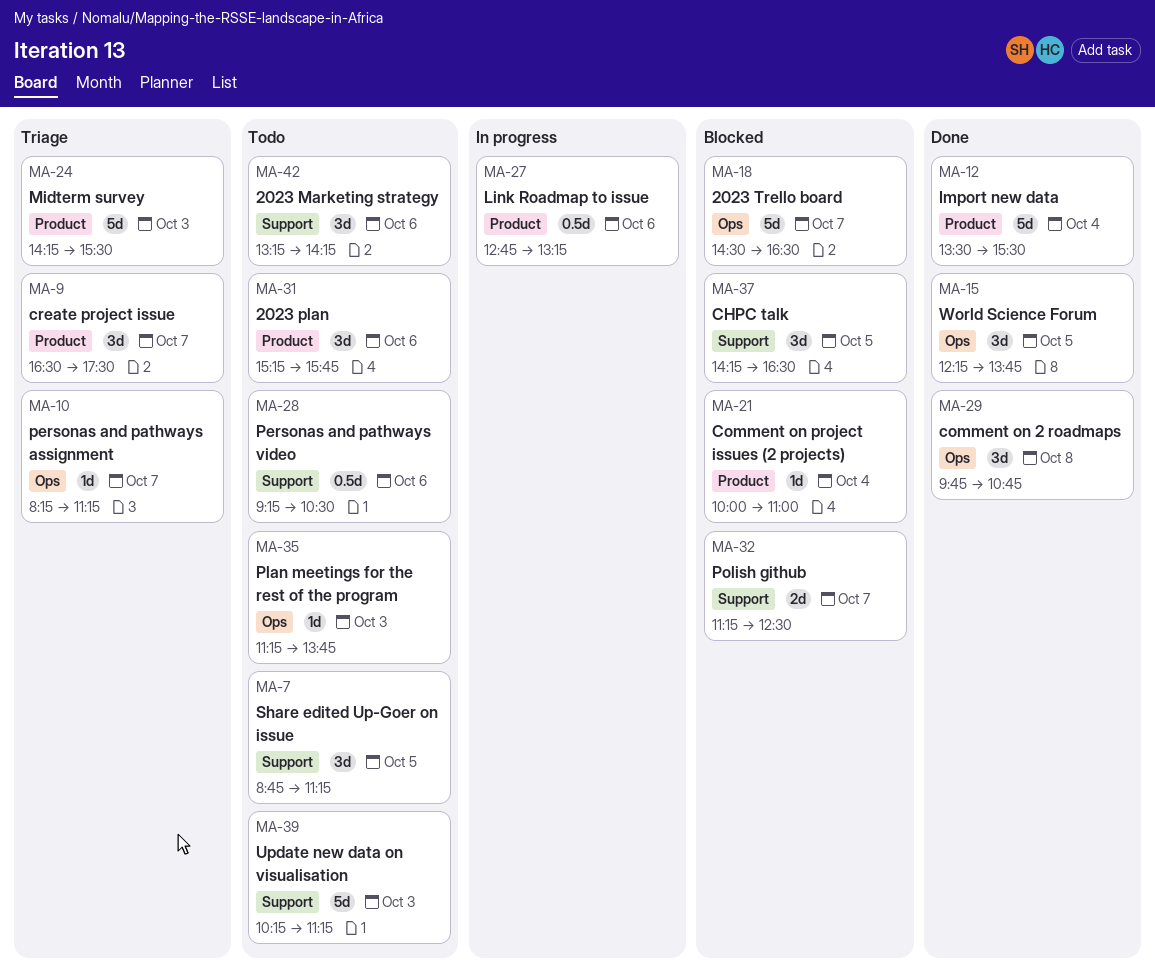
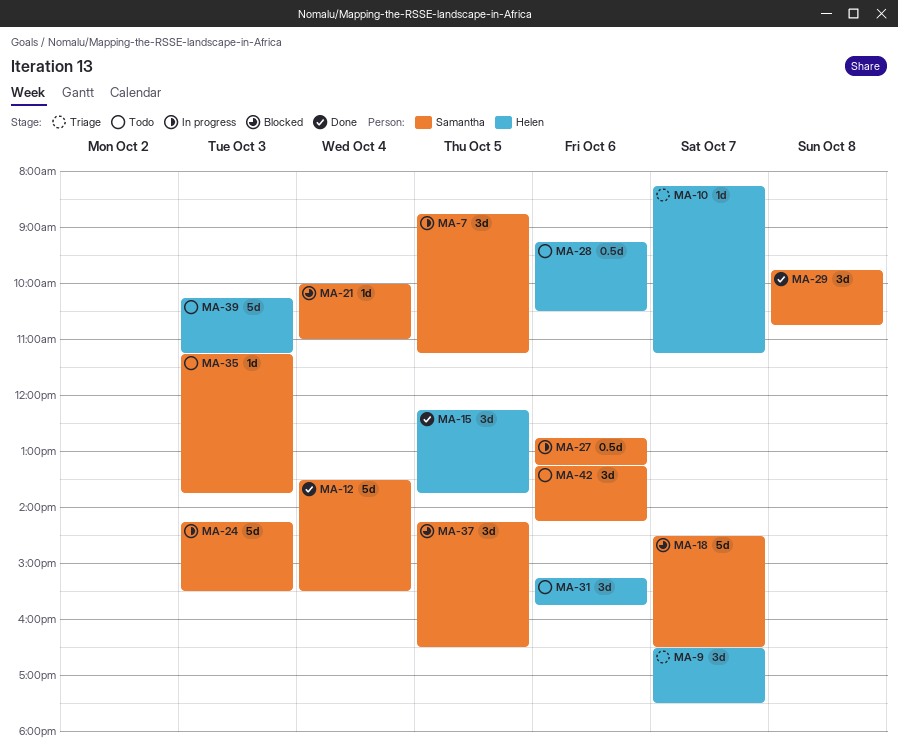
MA-7, status: Todo -> In progress
MA-24, status: Triage -> In progress
MA-32: present -> none

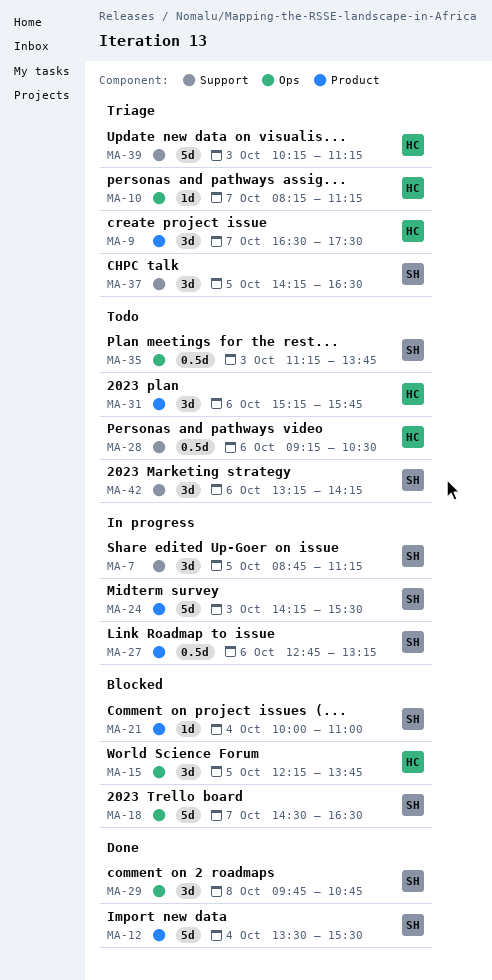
MA-15, status: Done -> Blocked
MA-35, estimate: 1d -> 0.5d
MA-37, status: Blocked -> Triage
MA-39, status: Todo -> Triage

